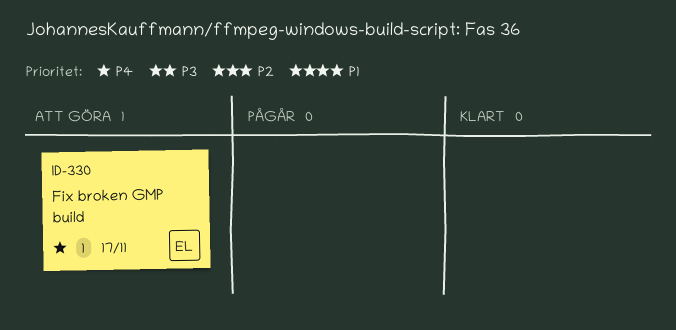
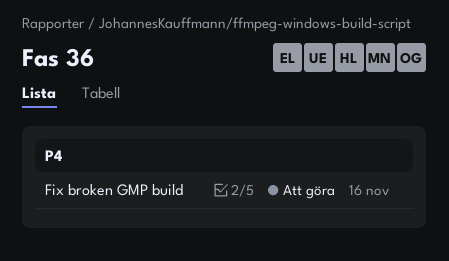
Fix broken GMP build, due: Nov 17 -> Nov 16

